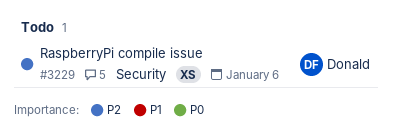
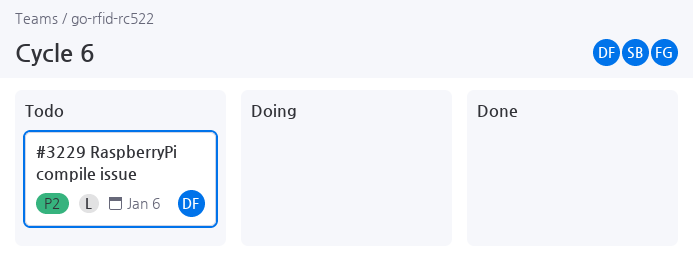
#3229, estimate: XS -> L

